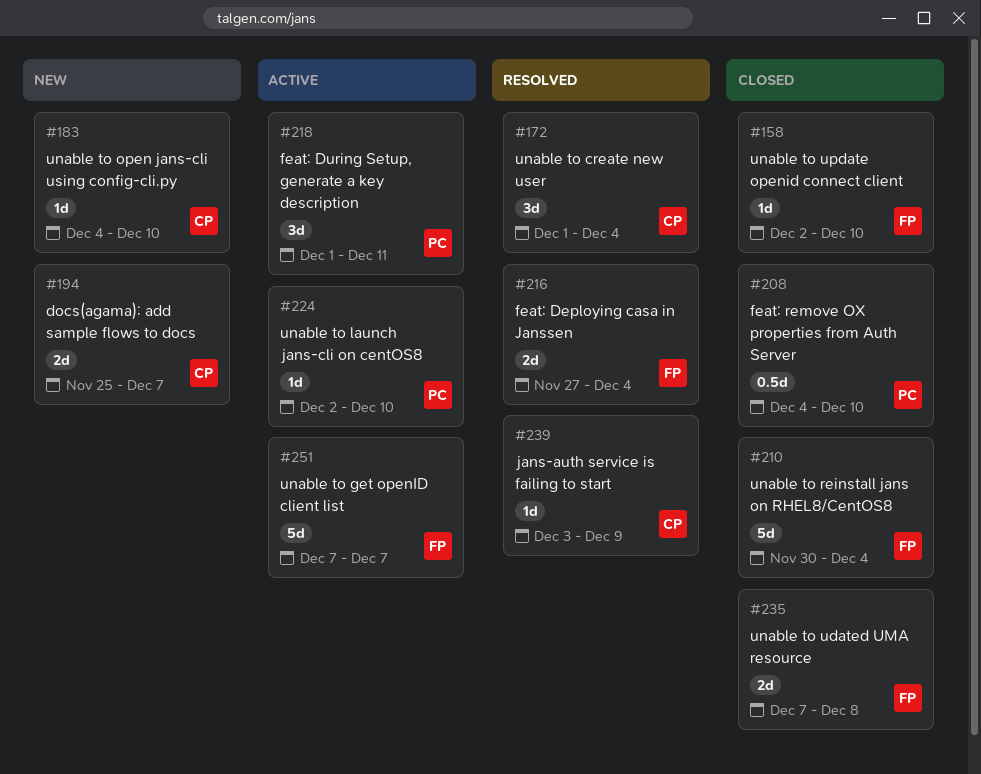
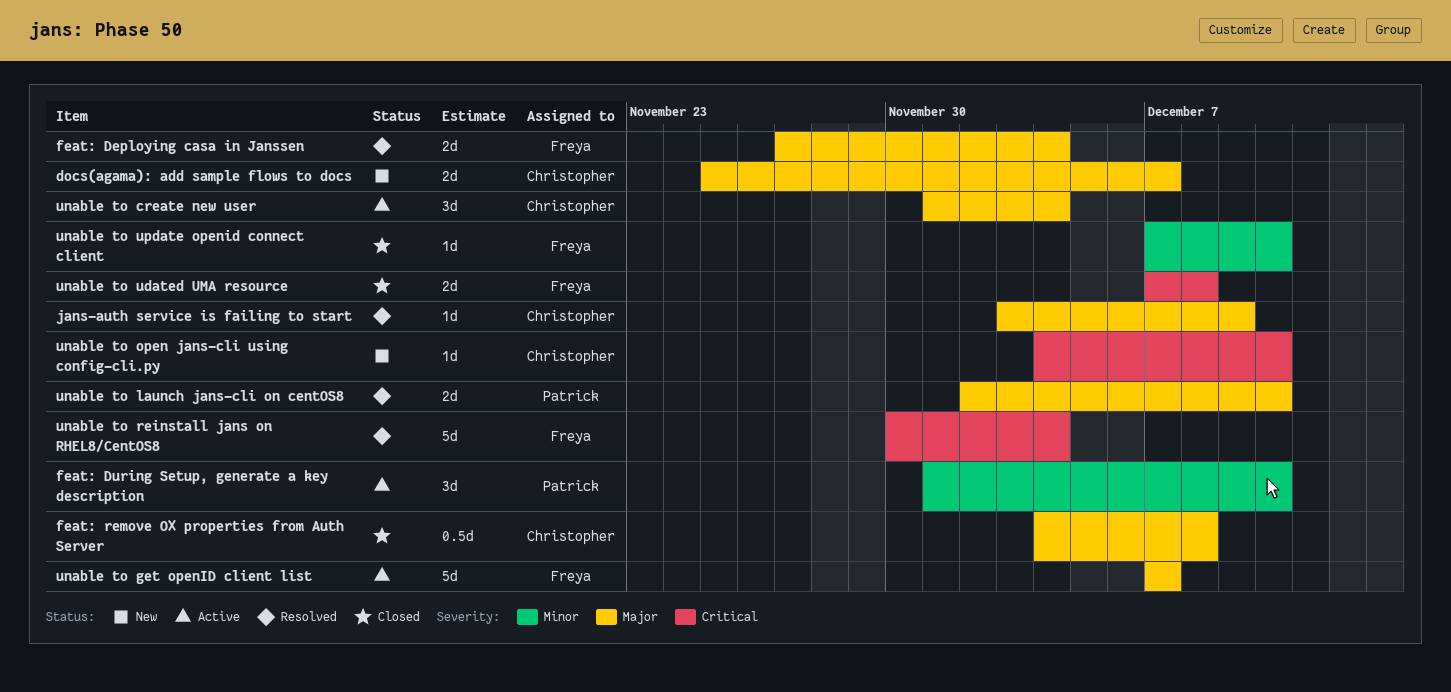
feat: During Setup, generate a key description, due: Dec 11 -> Dec 10
feat: remove OX properties from Auth Server, owner: Patrick -> Christopher
feat: remove OX properties from Auth Server, due: Dec 10 -> Dec 8
unable to create new user, status: Resolved -> Active
unable to launch jans-cli on centOS8, status: Active -> Resolved
unable to launch jans-cli on centOS8, estimate: 1d -> 2d
unable to reinstall jans on RHEL8/CentOS8, status: Closed -> Resolved
unable to update openid connect client, start: Dec 2 -> Dec 7

